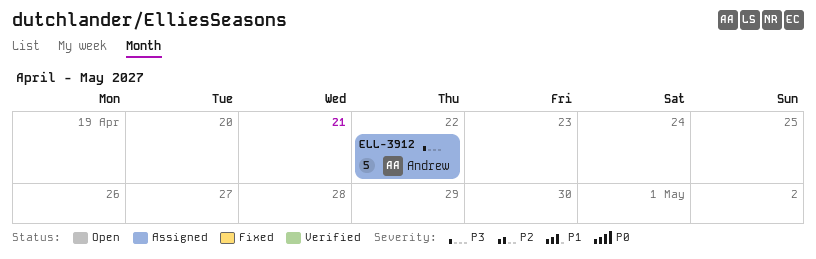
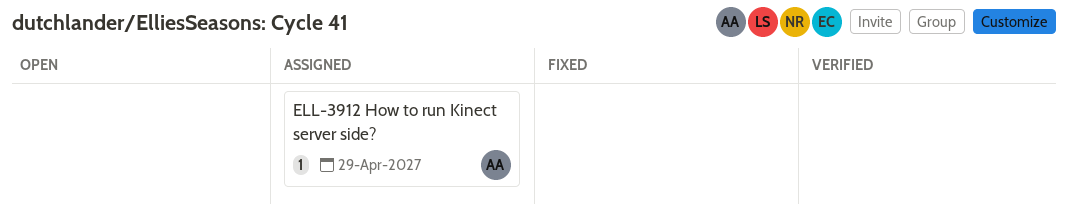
ELL-3912, estimate: 5 -> 1
ELL-3912, due: Apr 22 -> Apr 29

